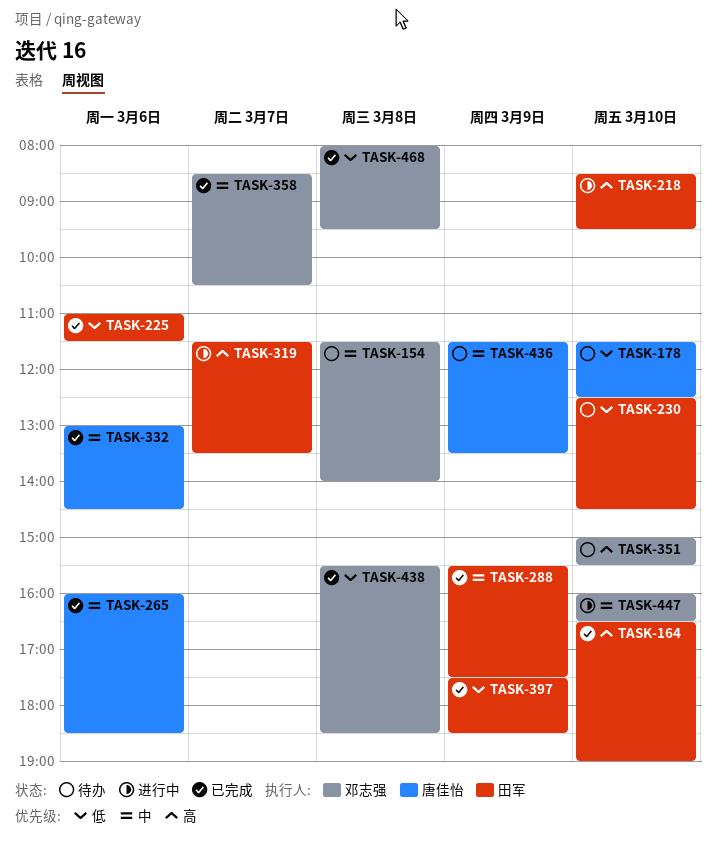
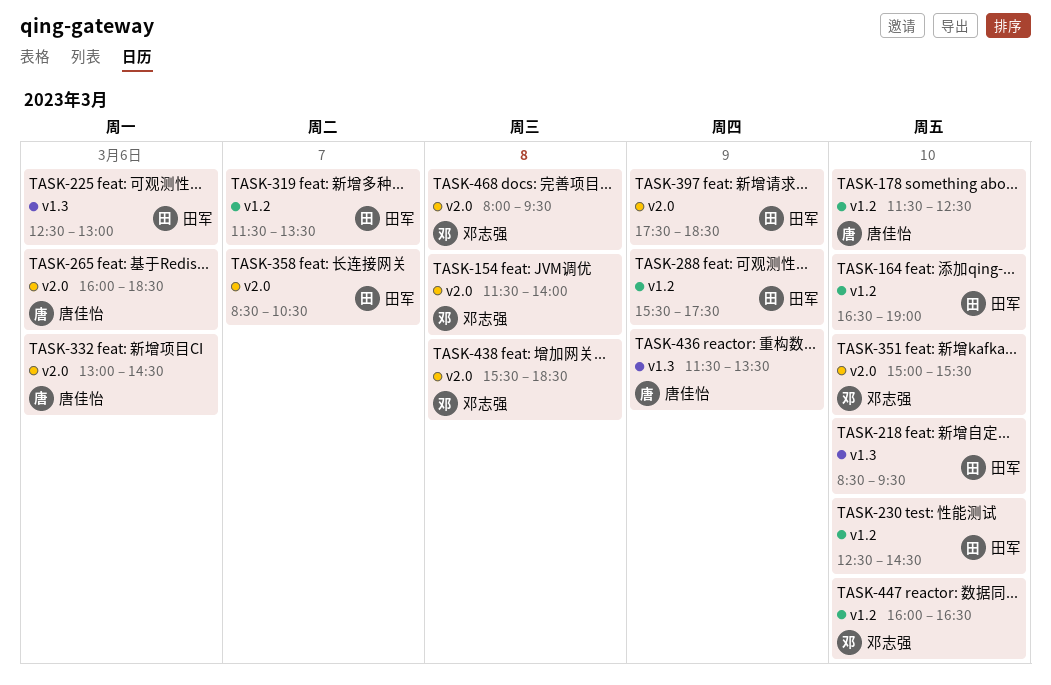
TASK-225, begins: 11:00 -> 12:30
TASK-225, ends: 11:30 -> 13:00
TASK-358, owner: 邓志强 -> 田军

